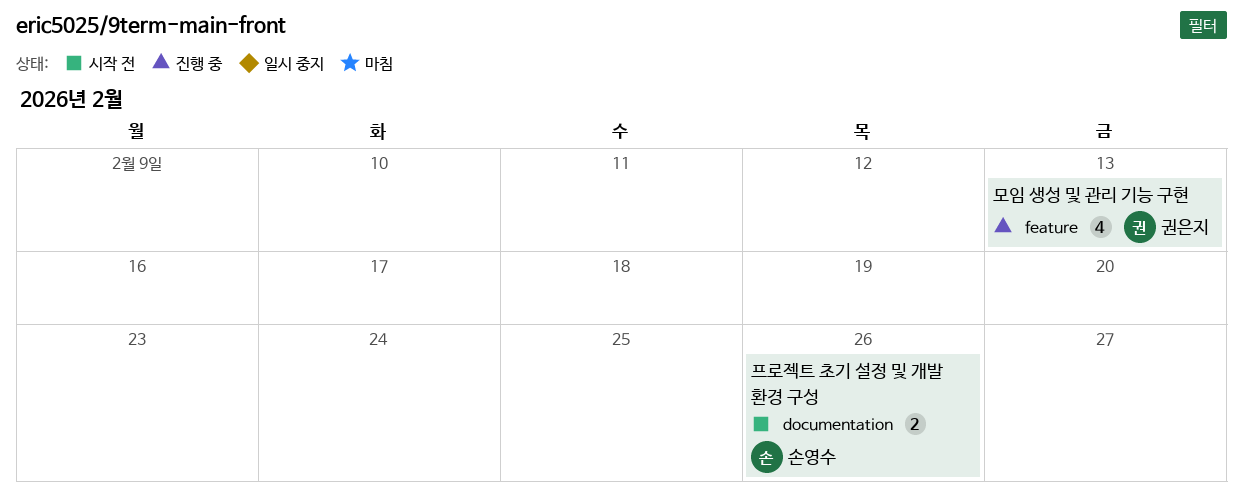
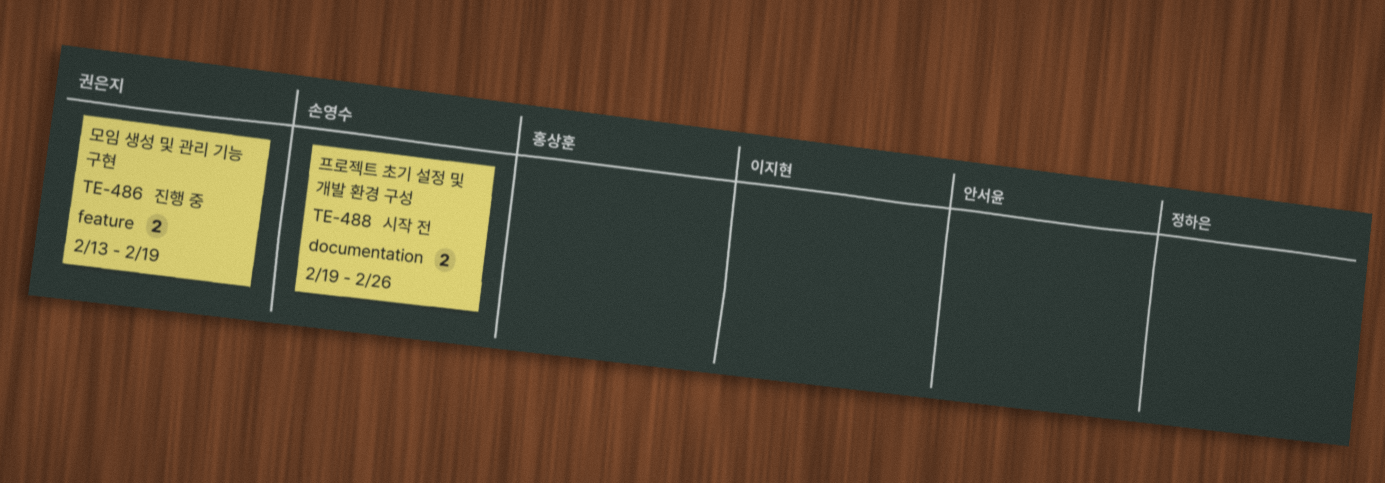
모임 생성 및 관리 기능 구현, estimate: 4 -> 2
모임 생성 및 관리 기능 구현, due: Feb 13 -> Feb 19

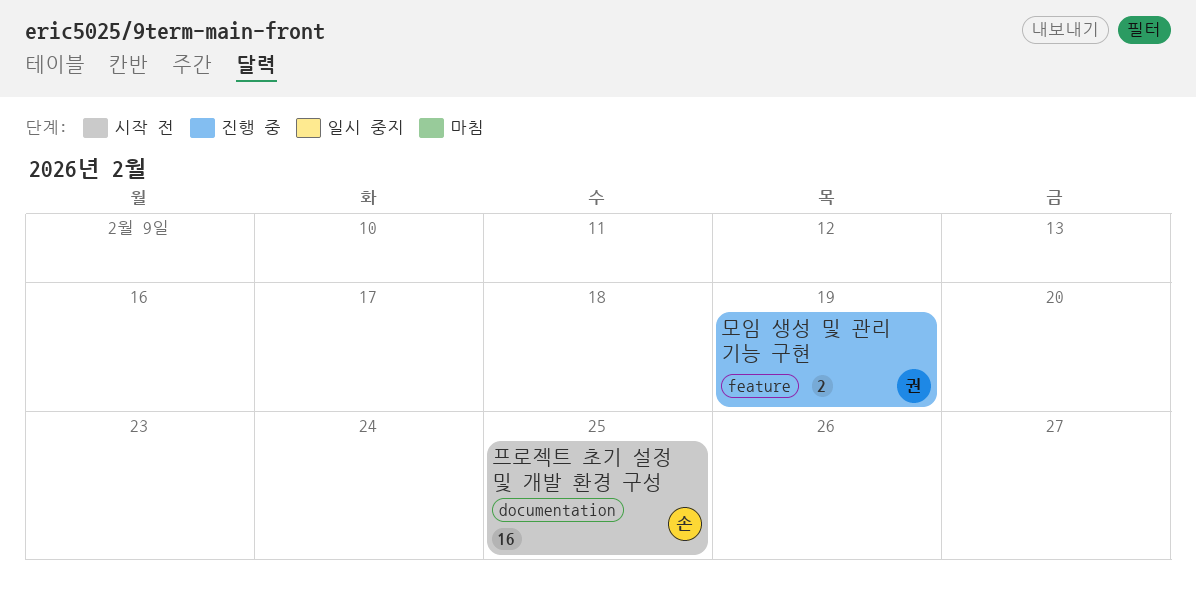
프로젝트 초기 설정 및 개발 환경 구성, estimate: 2 -> 16
프로젝트 초기 설정 및 개발 환경 구성, due: Feb 26 -> Feb 25

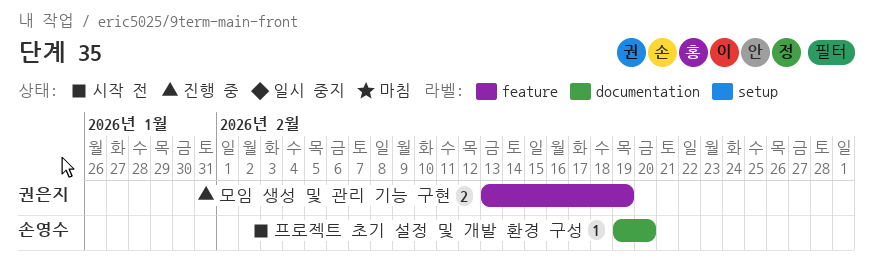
프로젝트 초기 설정 및 개발 환경 구성, estimate: 16 -> 1
프로젝트 초기 설정 및 개발 환경 구성, due: Feb 25 -> Feb 20

